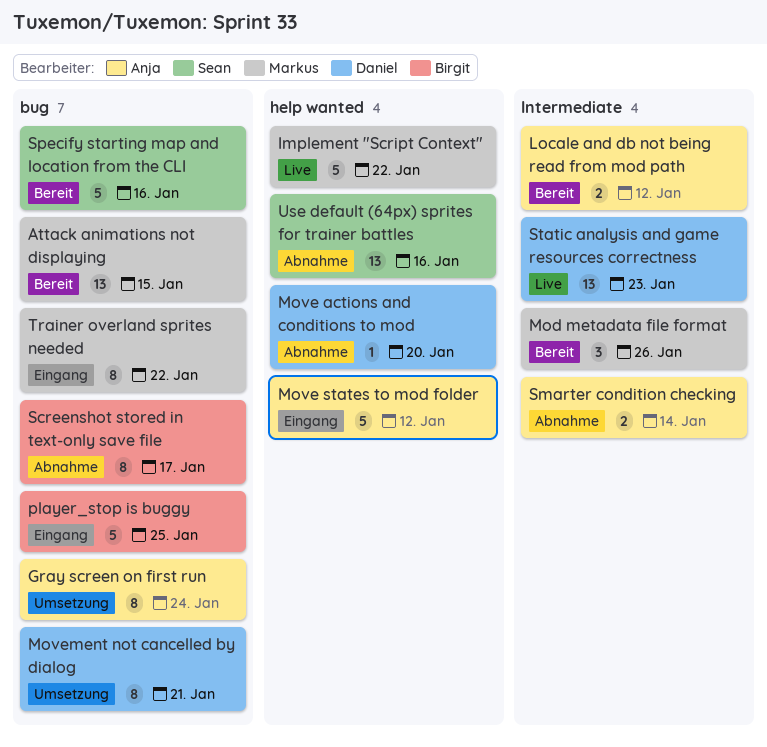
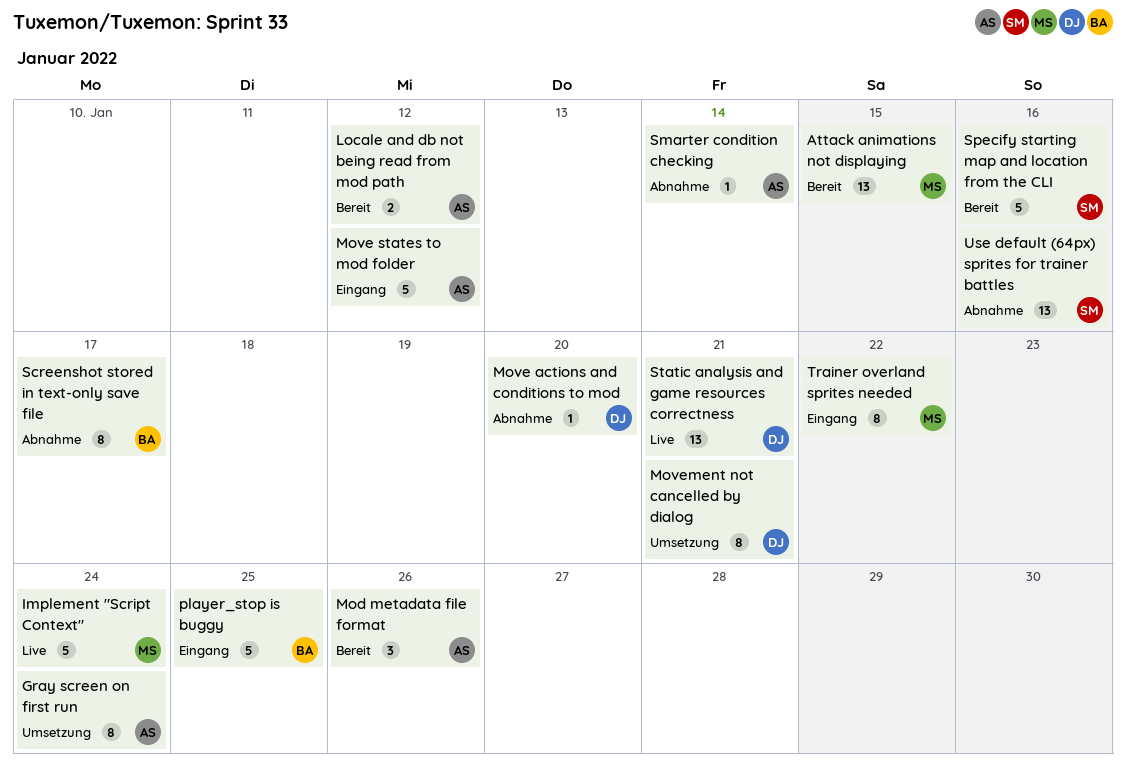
Implement "Script Context", due: Jan 22 -> Jan 24
Mod metadata file format, owner: Markus -> Anja
Smarter condition checking, estimate: 2 -> 1
Static analysis and game resources correctness, due: Jan 23 -> Jan 21

